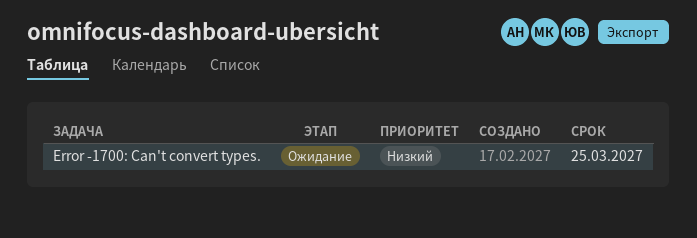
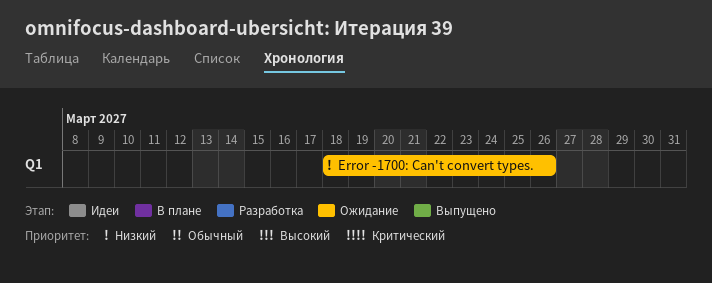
Error -1700: Can't convert types., due: Mar 25 -> Mar 26

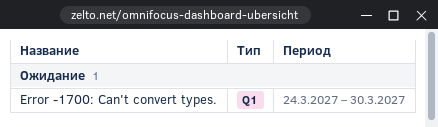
Error -1700: Can't convert types., start: Mar 18 -> Mar 24
Error -1700: Can't convert types., due: Mar 26 -> Mar 30

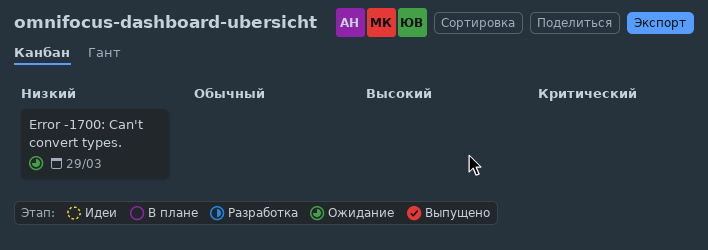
Error -1700: Can't convert types., due: Mar 30 -> Mar 29

